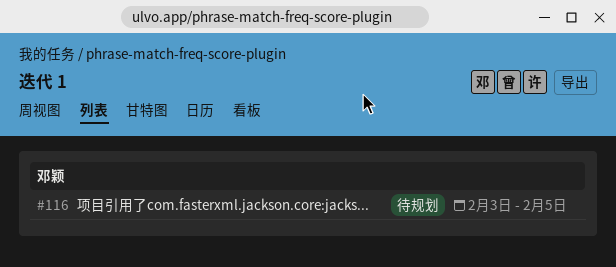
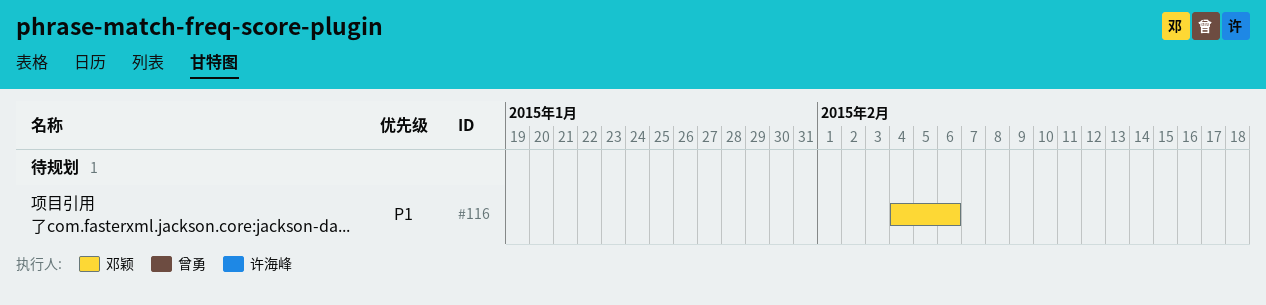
#116, start: Feb 3 -> Feb 4
#116, due: Feb 5 -> Feb 6

